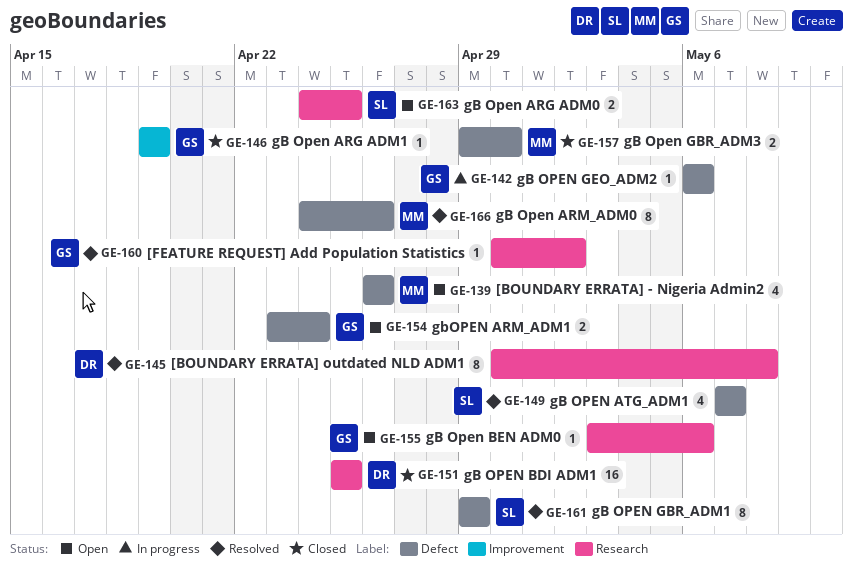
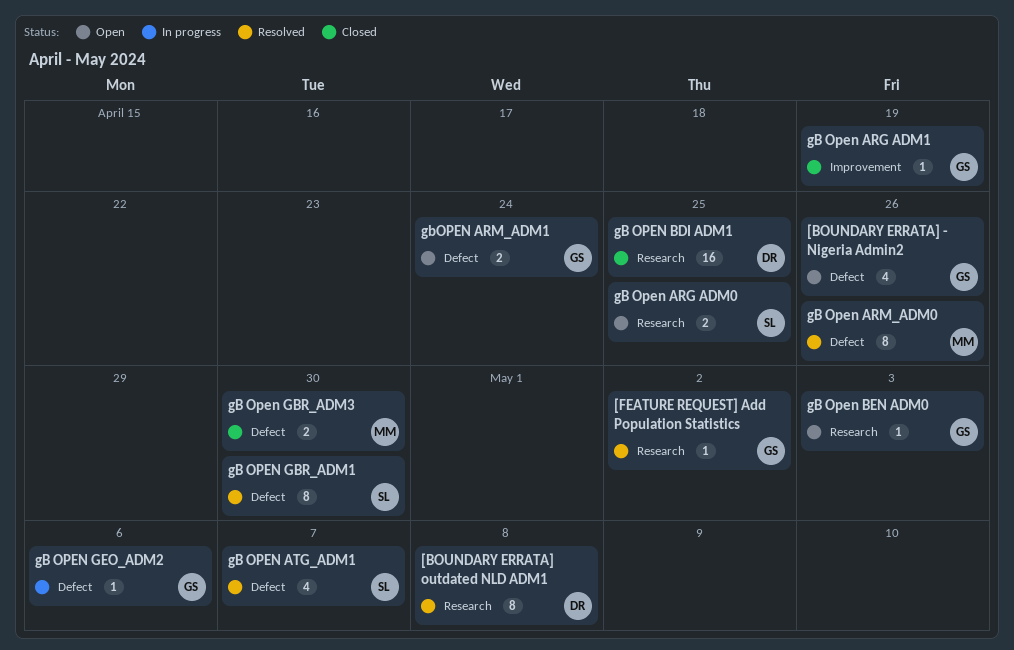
[BOUNDARY ERRATA] - Nigeria Admin2, owner: MM -> GS
gB Open BEN ADM0, due: May 6 -> May 3
gB OPEN GBR_ADM1, due: Apr 29 -> Apr 30

